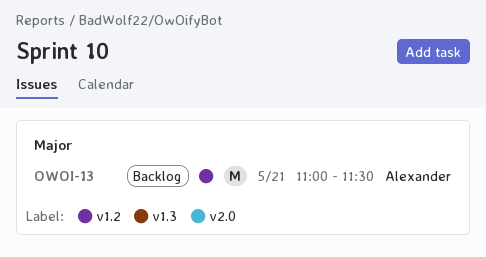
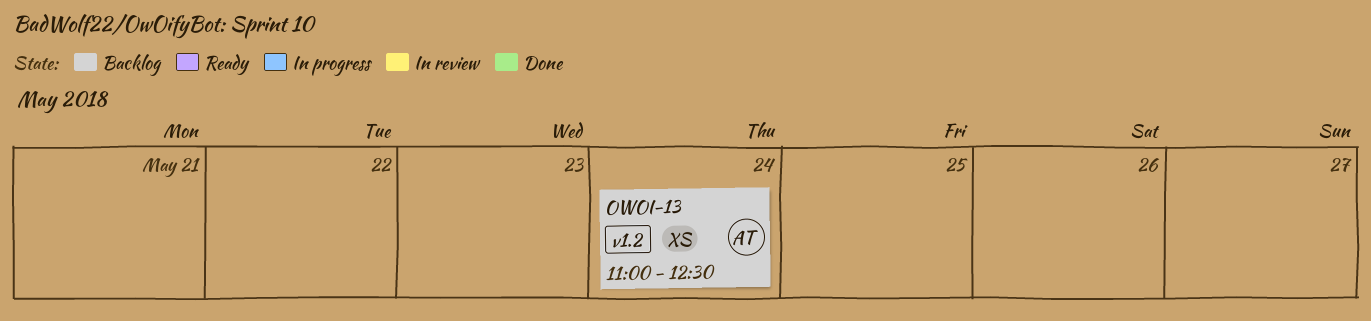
OWOI-13, estimate: M -> XS
OWOI-13, day: May 21 -> May 24
OWOI-13, ends: 11:30 -> 12:30

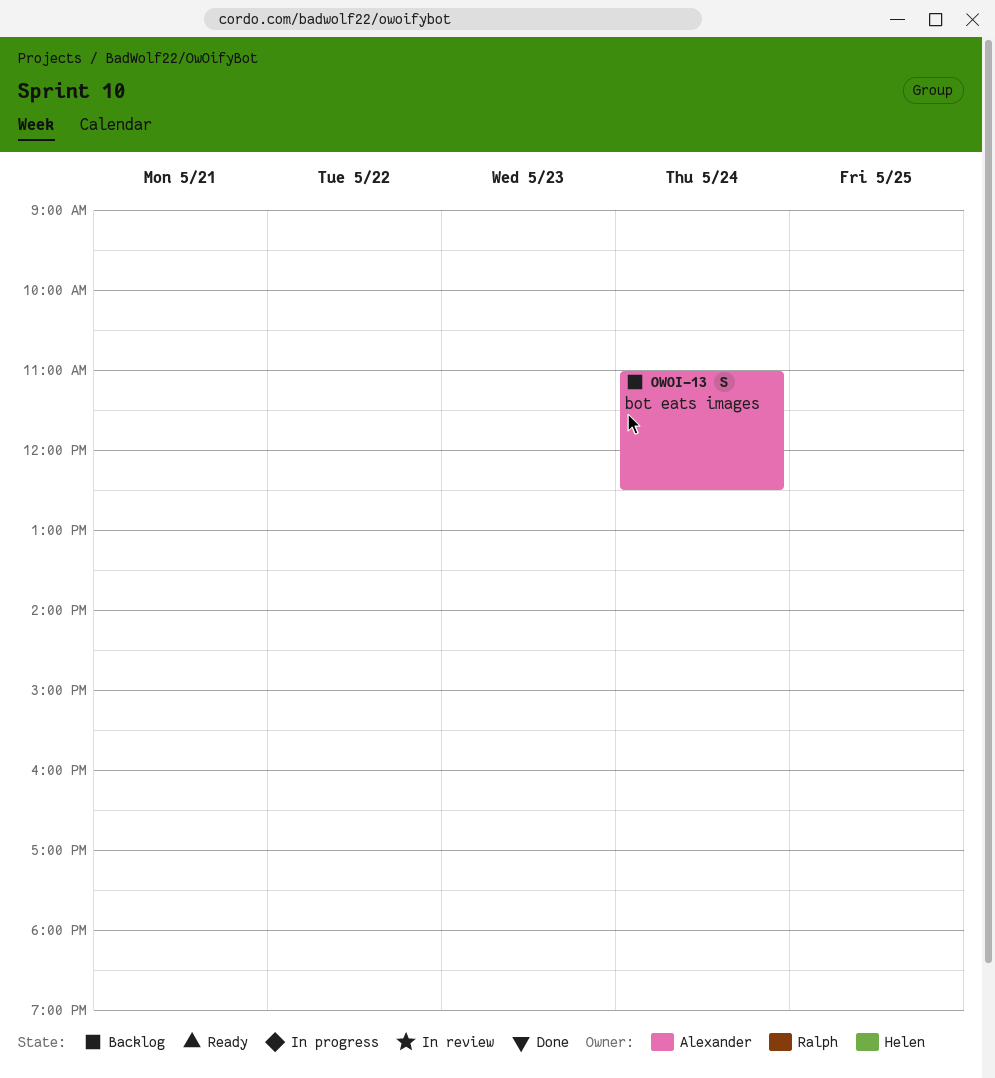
OWOI-13, estimate: XS -> S

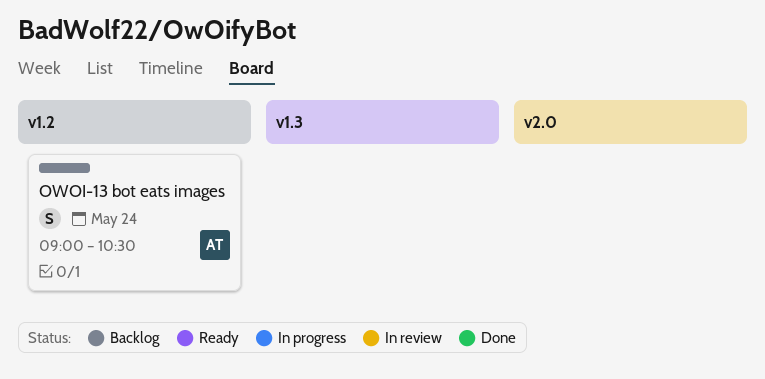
OWOI-13, begins: 11:00 -> 09:00
OWOI-13, ends: 12:30 -> 10:30

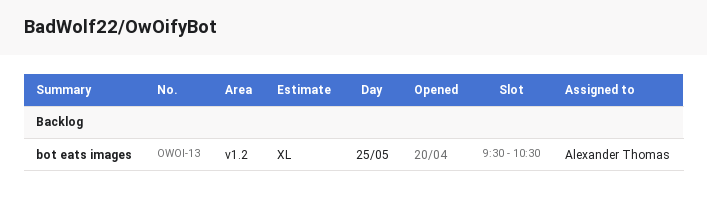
OWOI-13, estimate: S -> XL
OWOI-13, day: May 24 -> May 25
OWOI-13, begins: 09:00 -> 09:30

